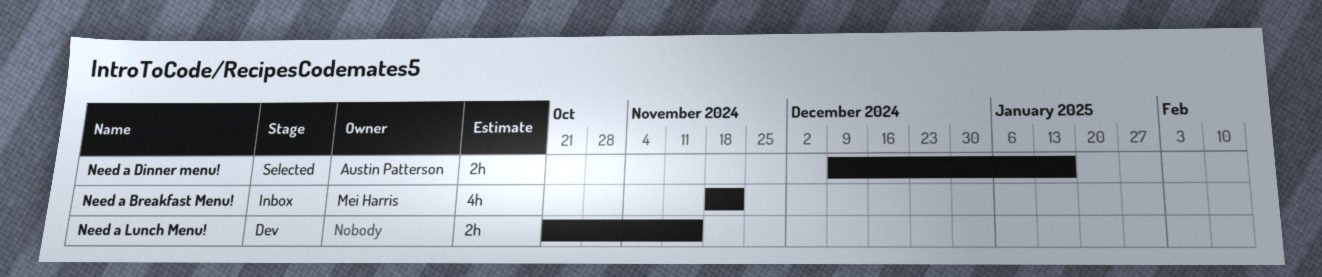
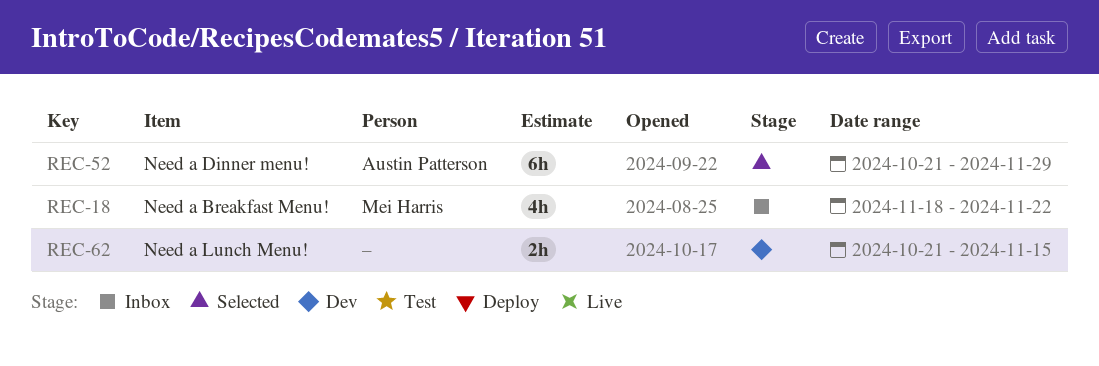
Need a Dinner menu!, estimate: 2h -> 6h
Need a Dinner menu!, start: Dec 9 -> Oct 21
Need a Dinner menu!, due: Jan 17 -> Nov 29

